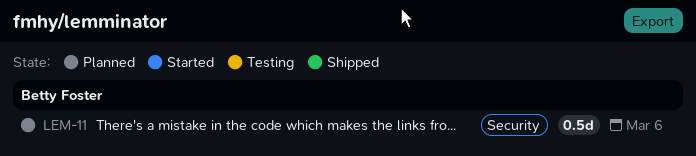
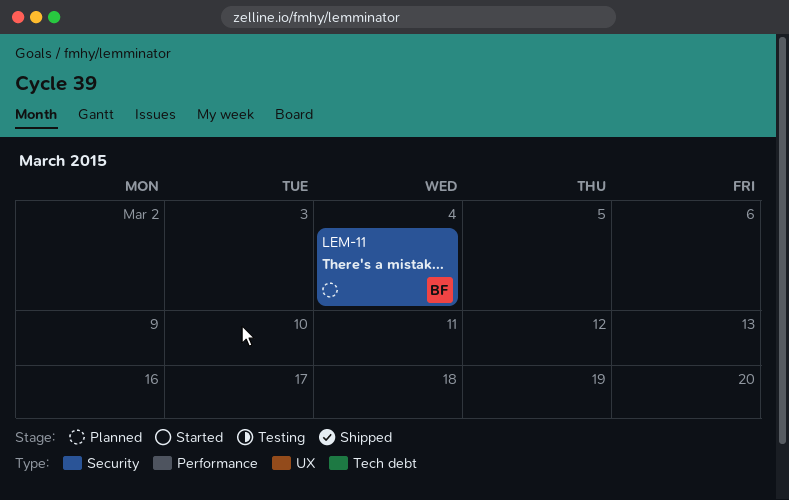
LEM-11, due: Mar 6 -> Mar 4

